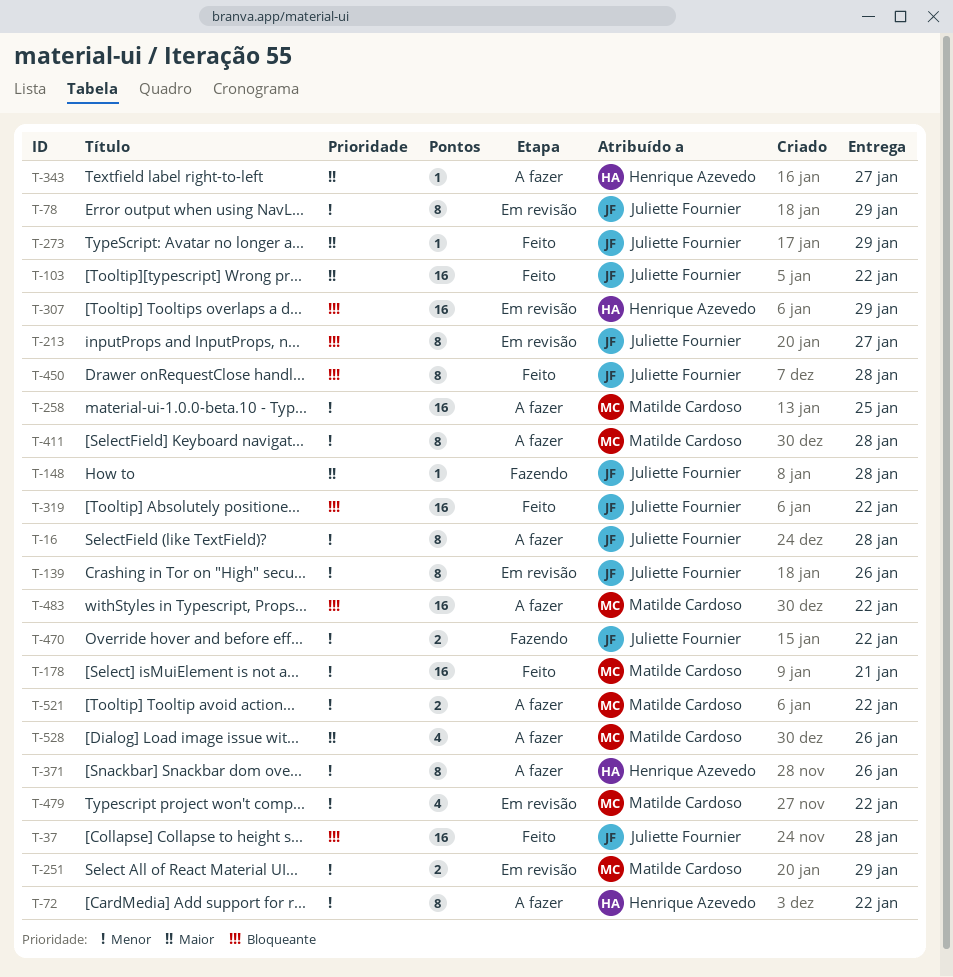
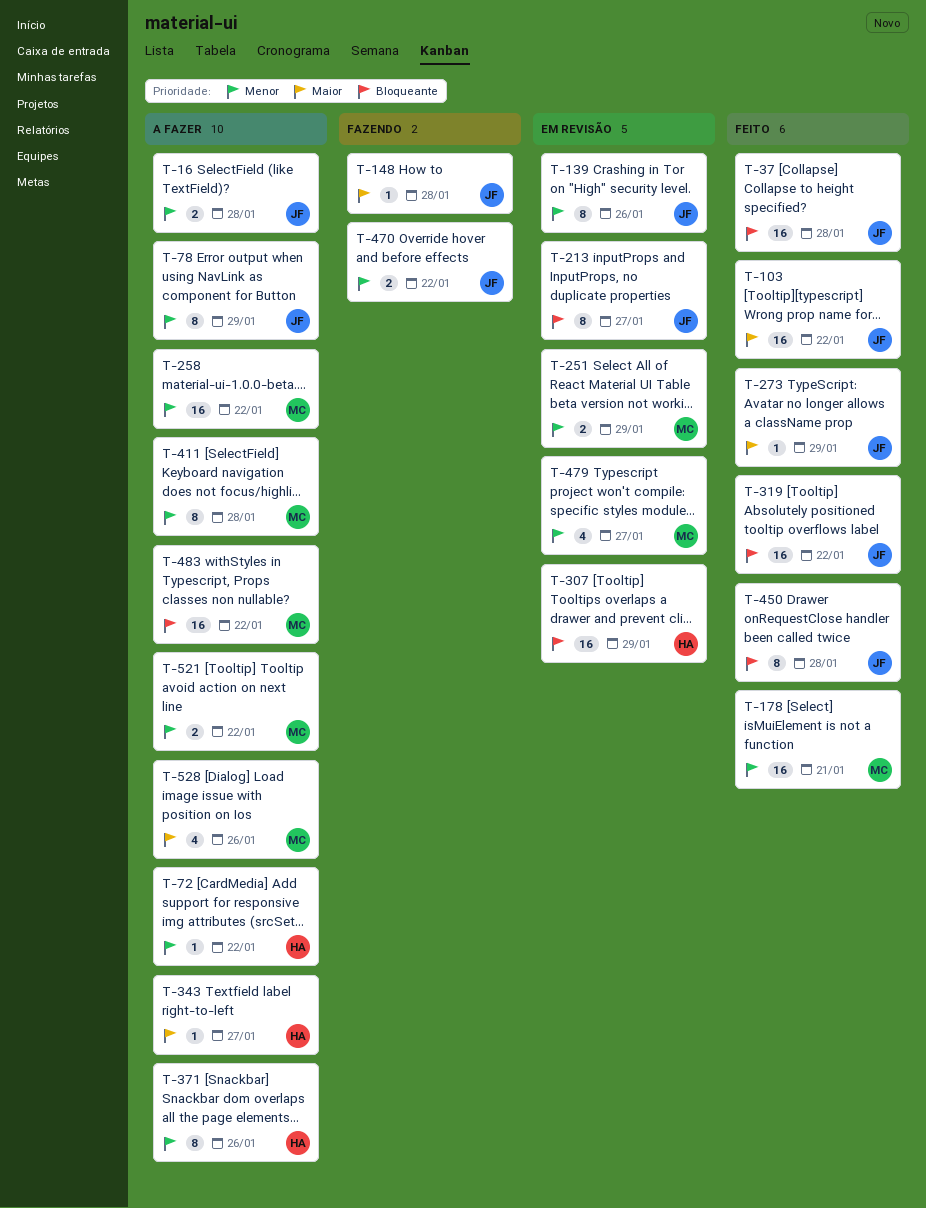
T-16, estimate: 8 -> 2
T-72, estimate: 8 -> 1
T-78, status: Em revisão -> A fazer
T-258, due: Jan 25 -> Jan 22
T-479, due: Jan 22 -> Jan 27

